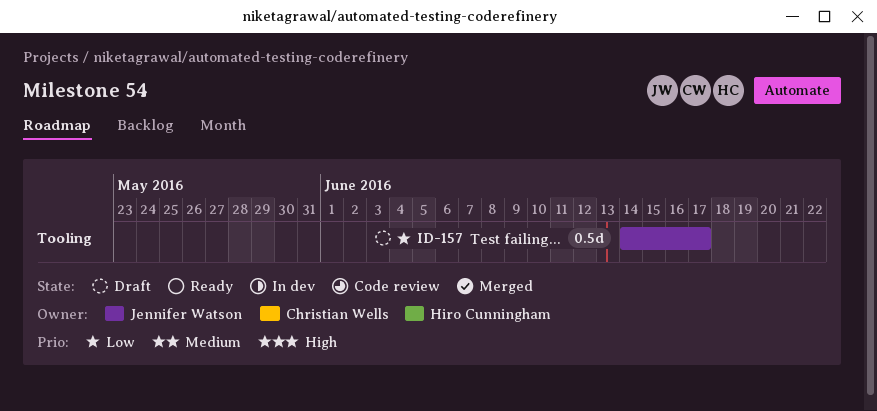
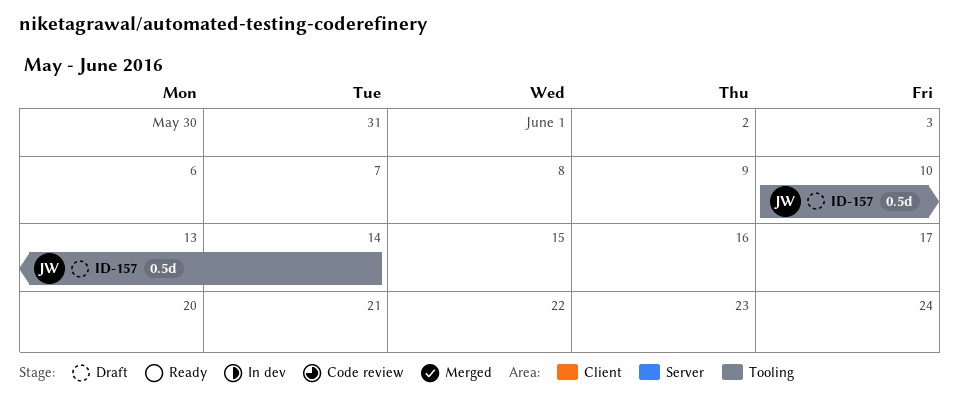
ID-157, start: Jun 14 -> Jun 10
ID-157, due: Jun 17 -> Jun 14

